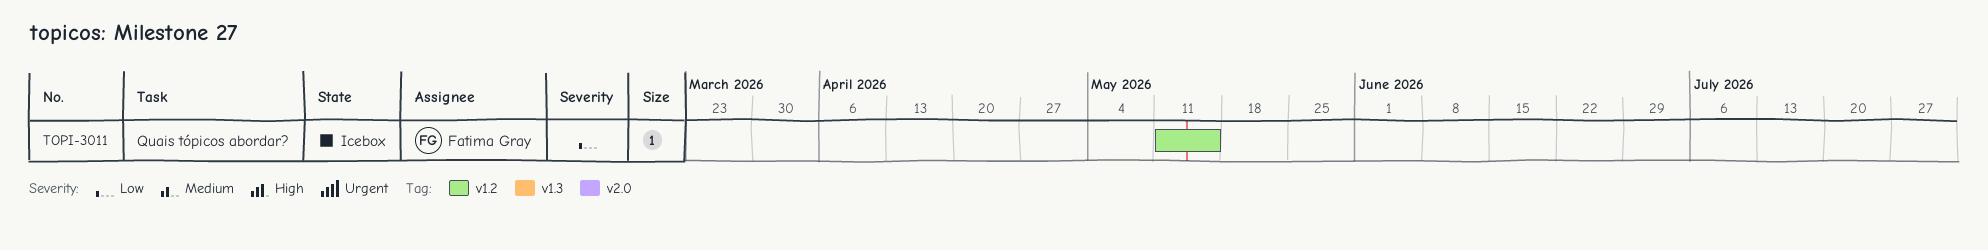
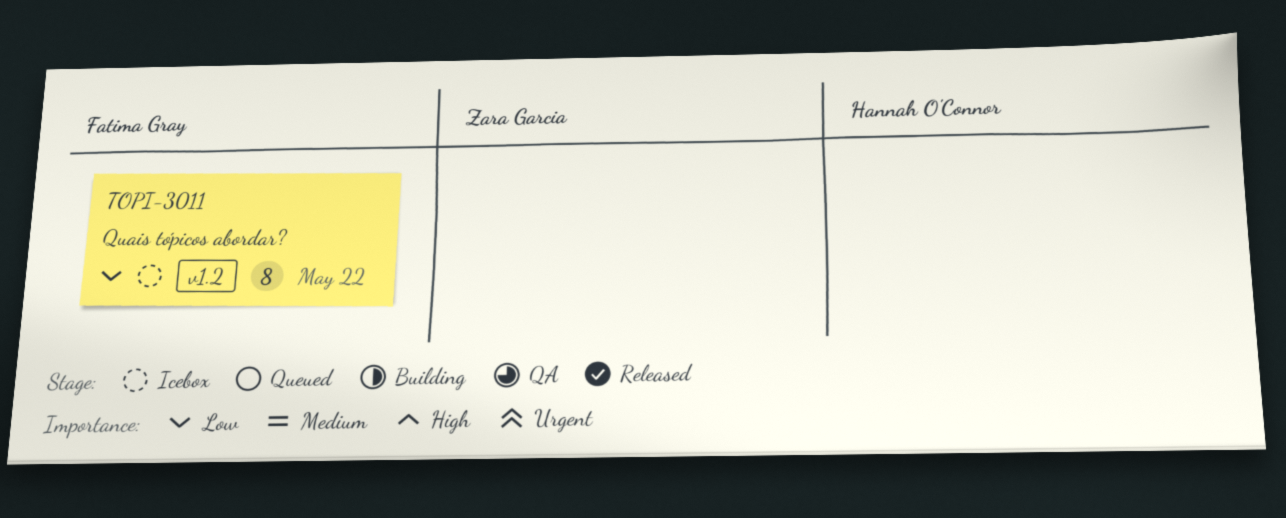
TOPI-3011, estimate: 1 -> 8
TOPI-3011, due: May 15 -> May 22

